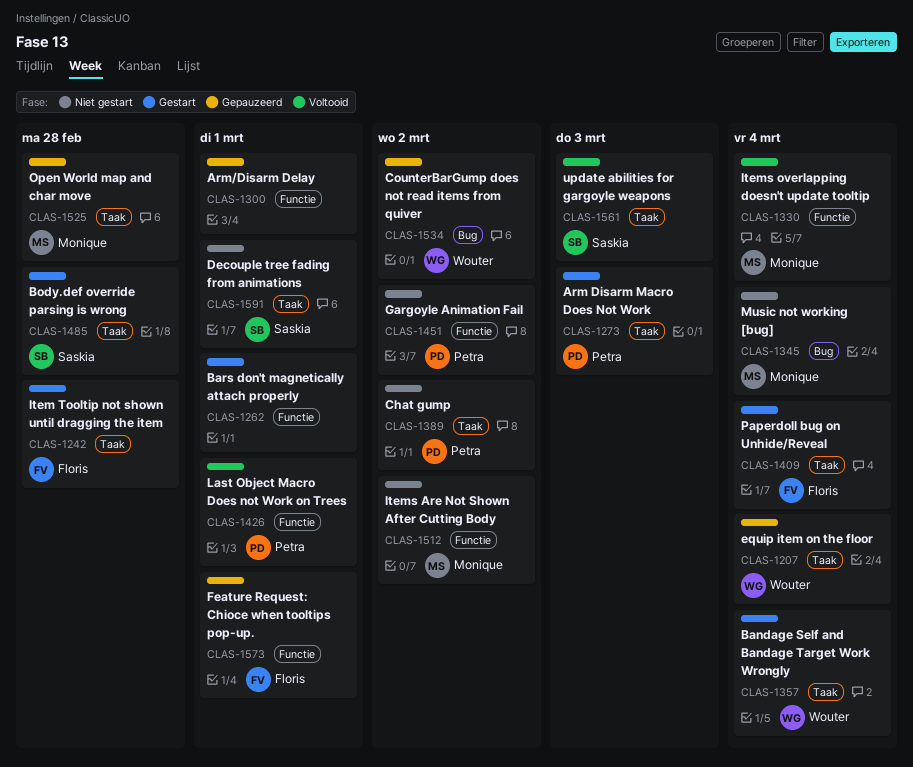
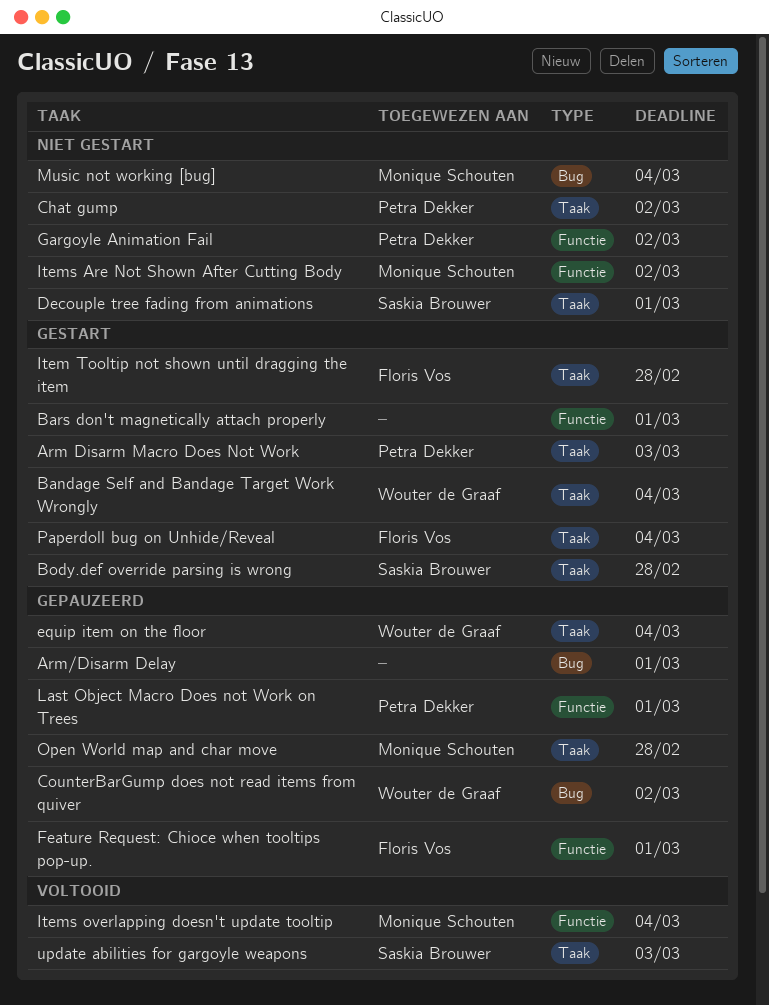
Arm/Disarm Delay, label: Functie -> Bug
Last Object Macro Does not Work on Trees, status: Voltooid -> Gepauzeerd

